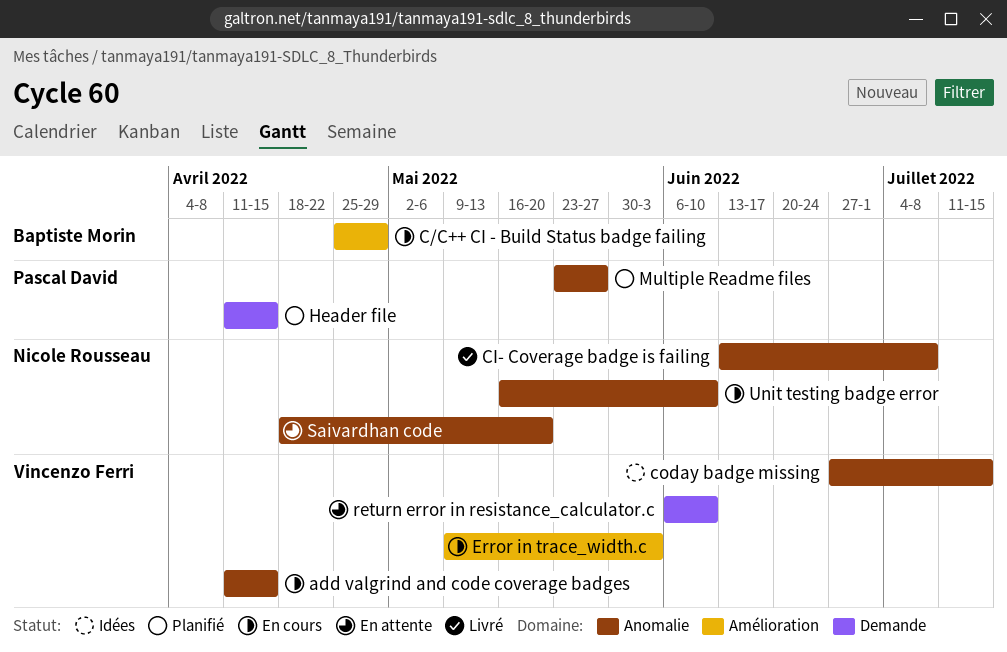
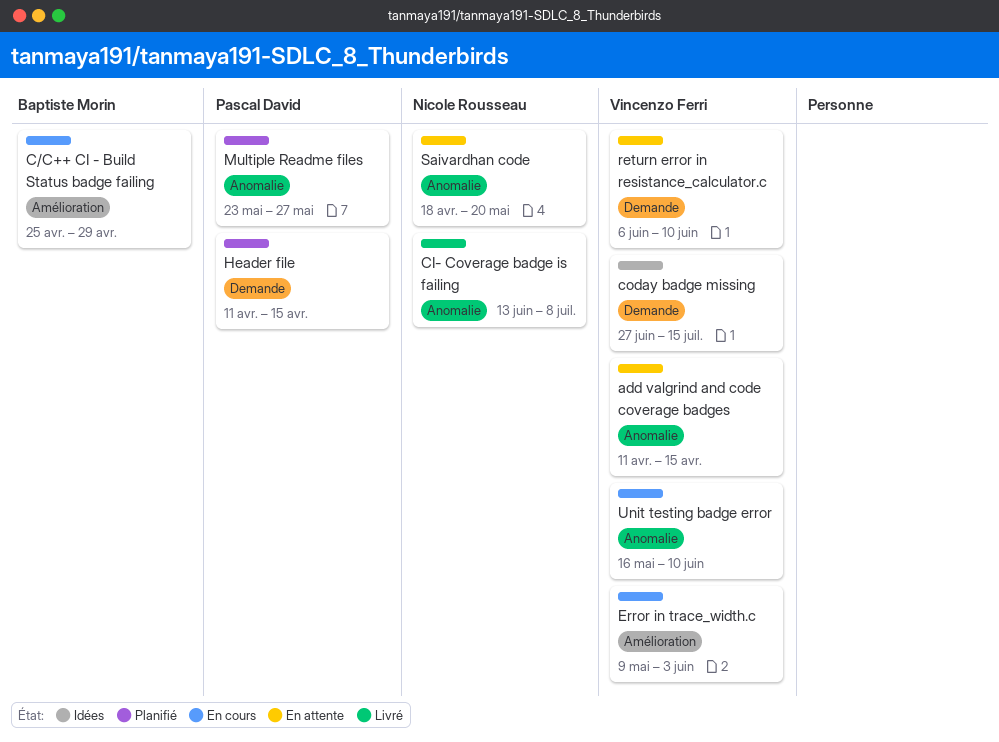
add valgrind and code coverage badges, status: En cours -> En attente
coday badge missing, label: Anomalie -> Demande
Unit testing badge error, owner: Nicole Rousseau -> Vincenzo Ferri

